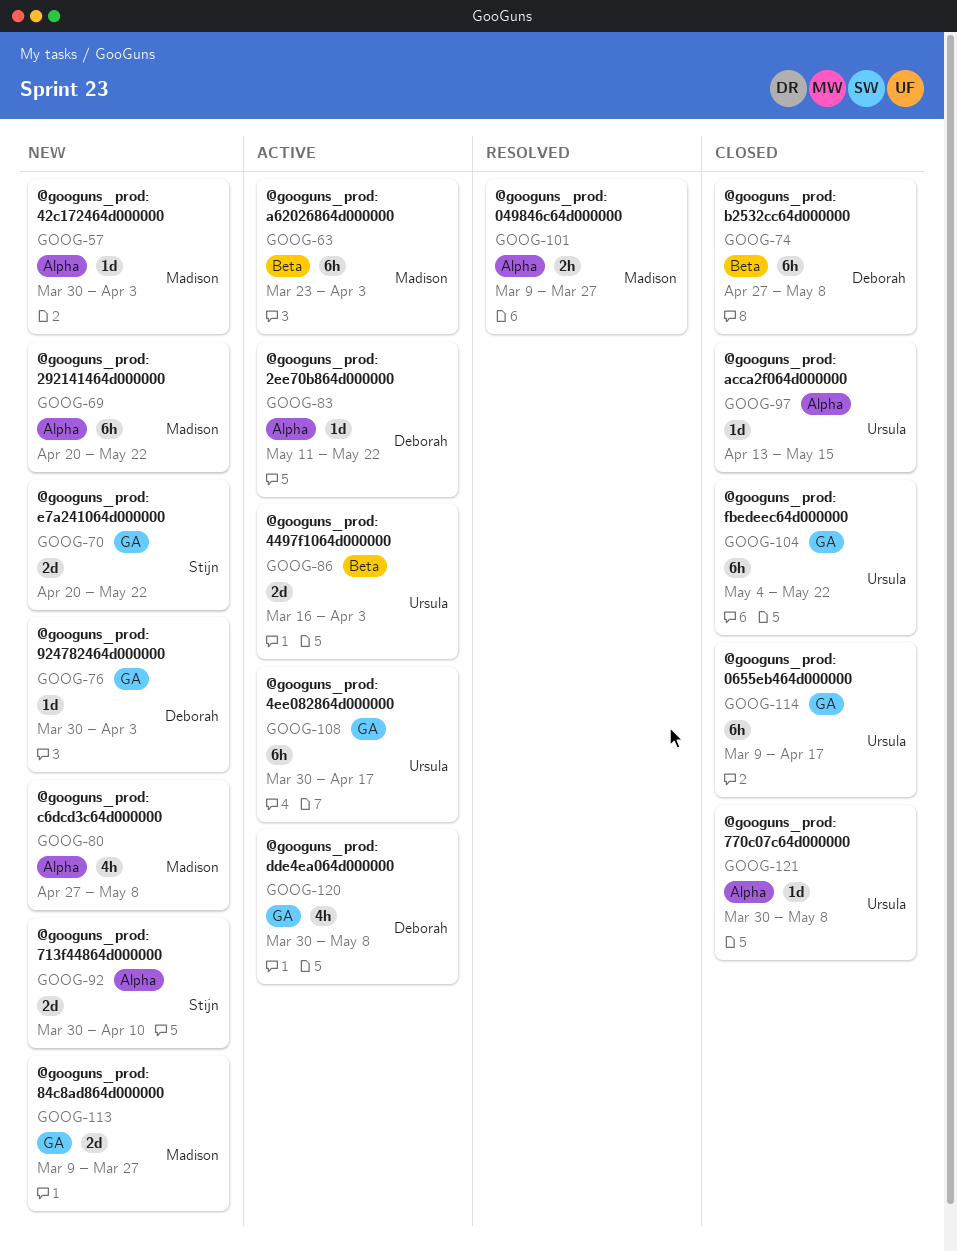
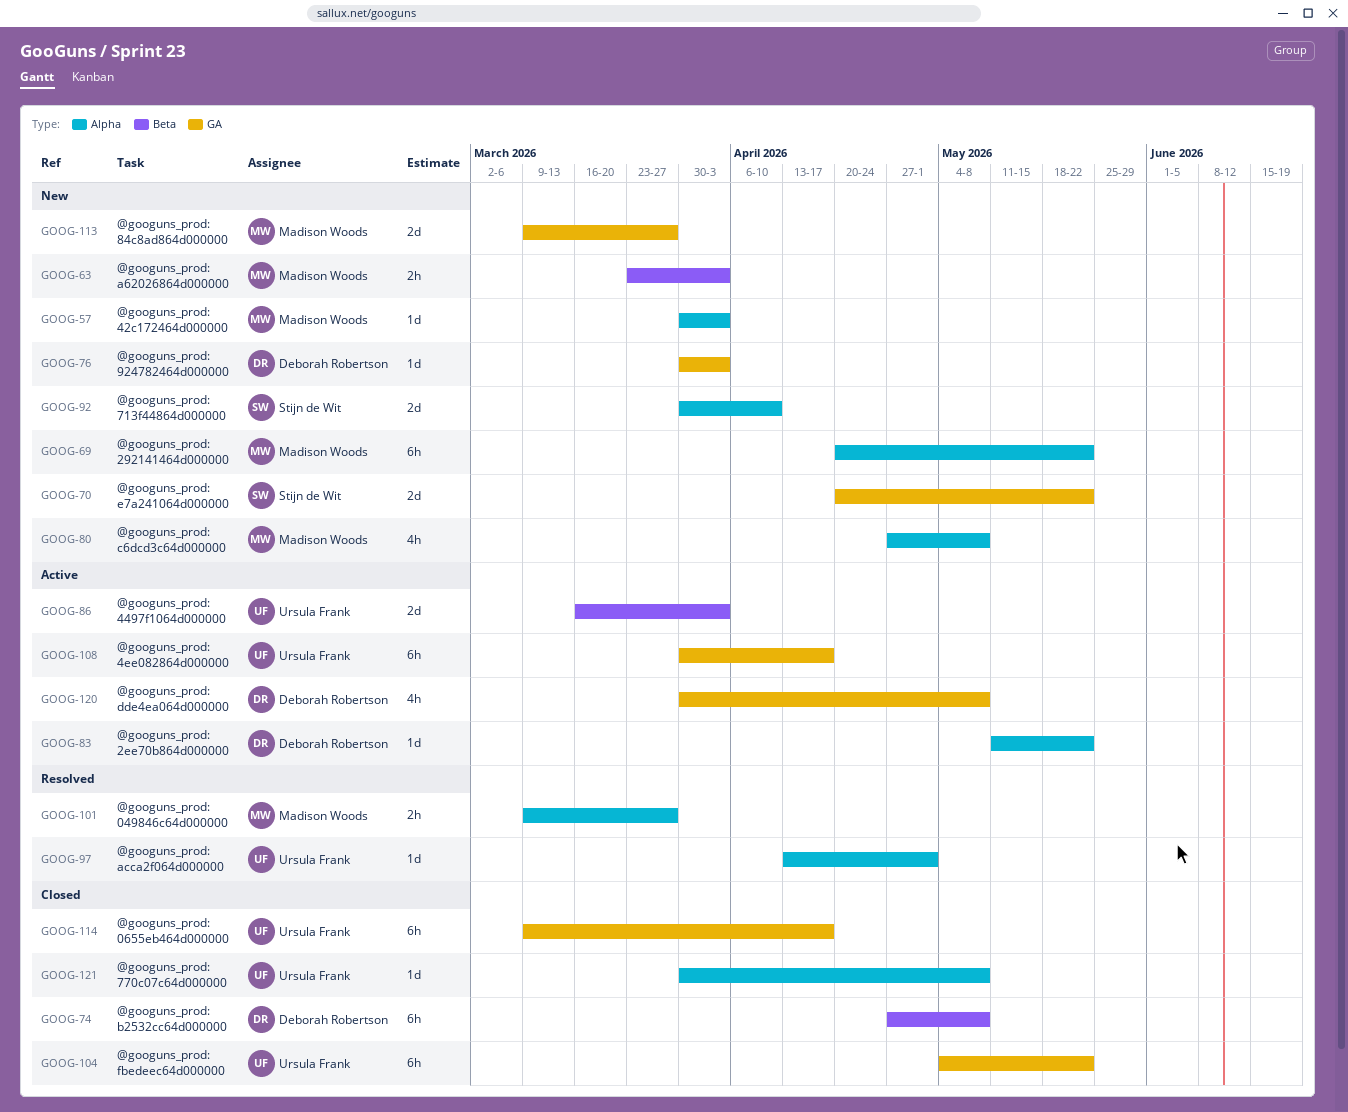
GOOG-63, status: Active -> New
GOOG-63, estimate: 6h -> 2h
GOOG-97, status: Closed -> Resolved
GOOG-97, due: May 15 -> May 1

